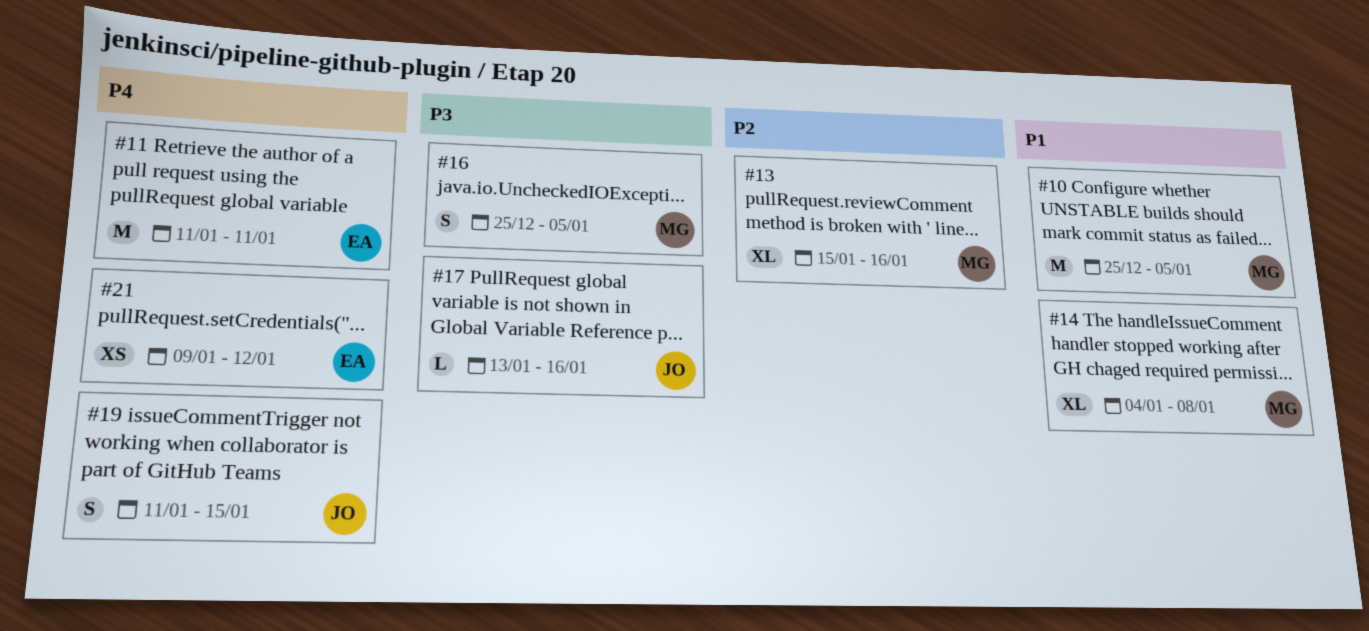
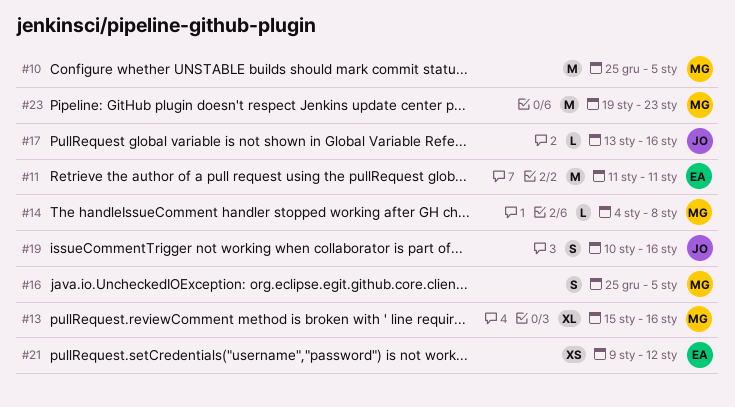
#14, estimate: XL -> L
#19, start: Jan 11 -> Jan 10
#19, due: Jan 15 -> Jan 16
#23: none -> present

